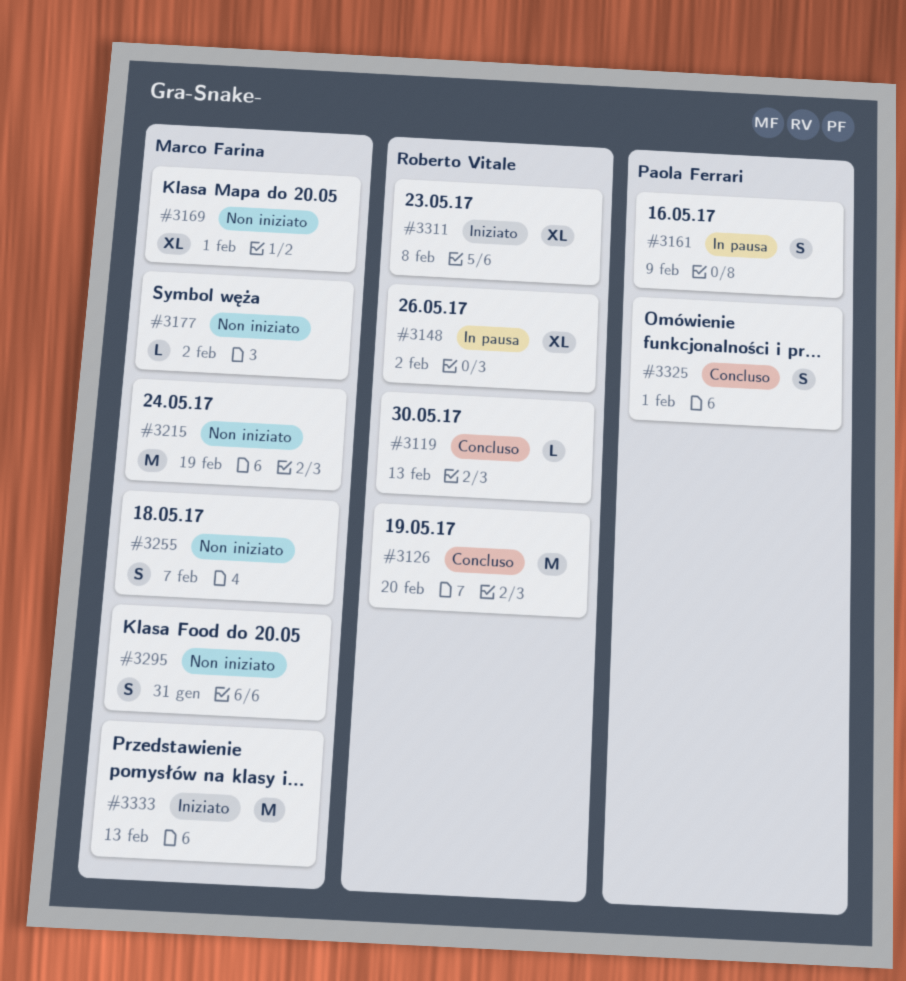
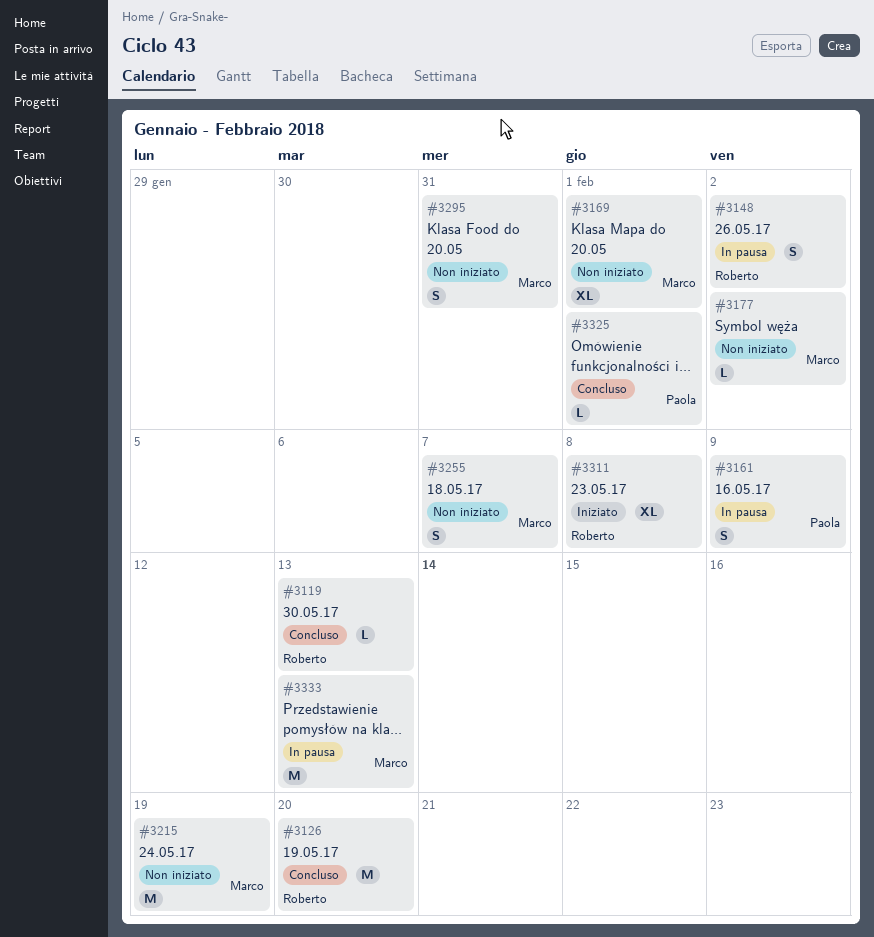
#3148, estimate: XL -> S
#3325, estimate: S -> L
#3333, status: Iniziato -> In pausa

